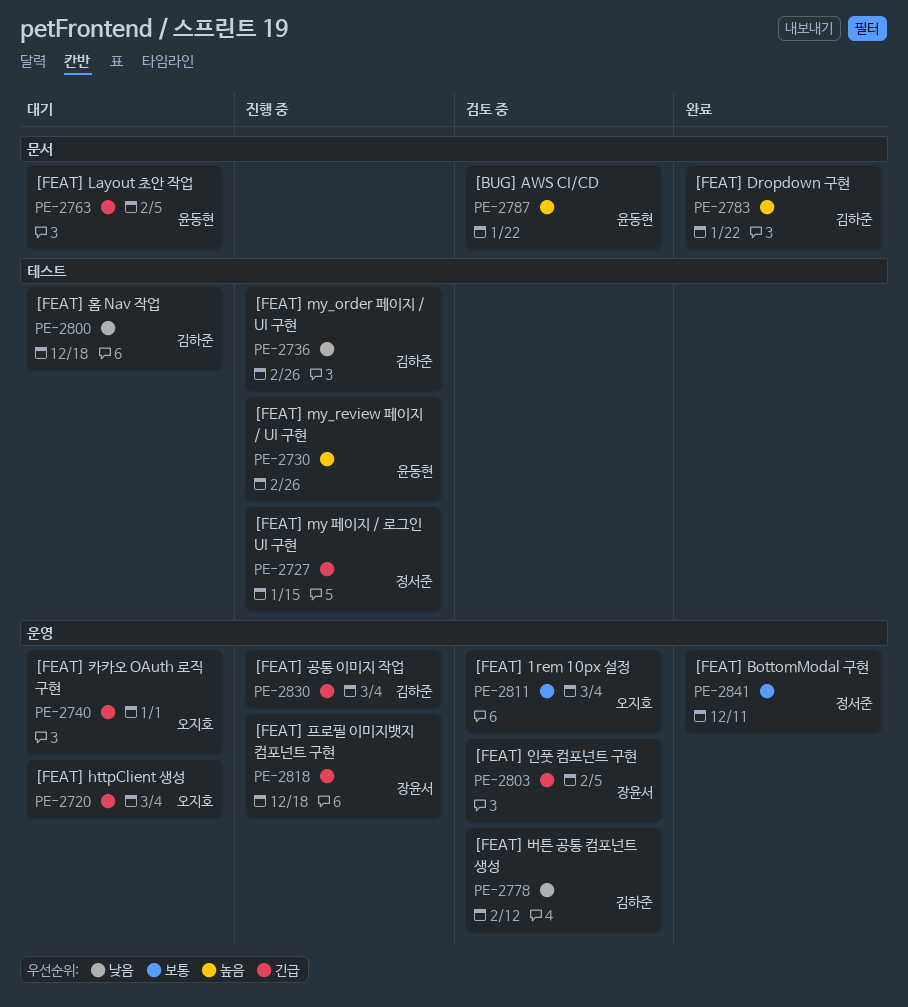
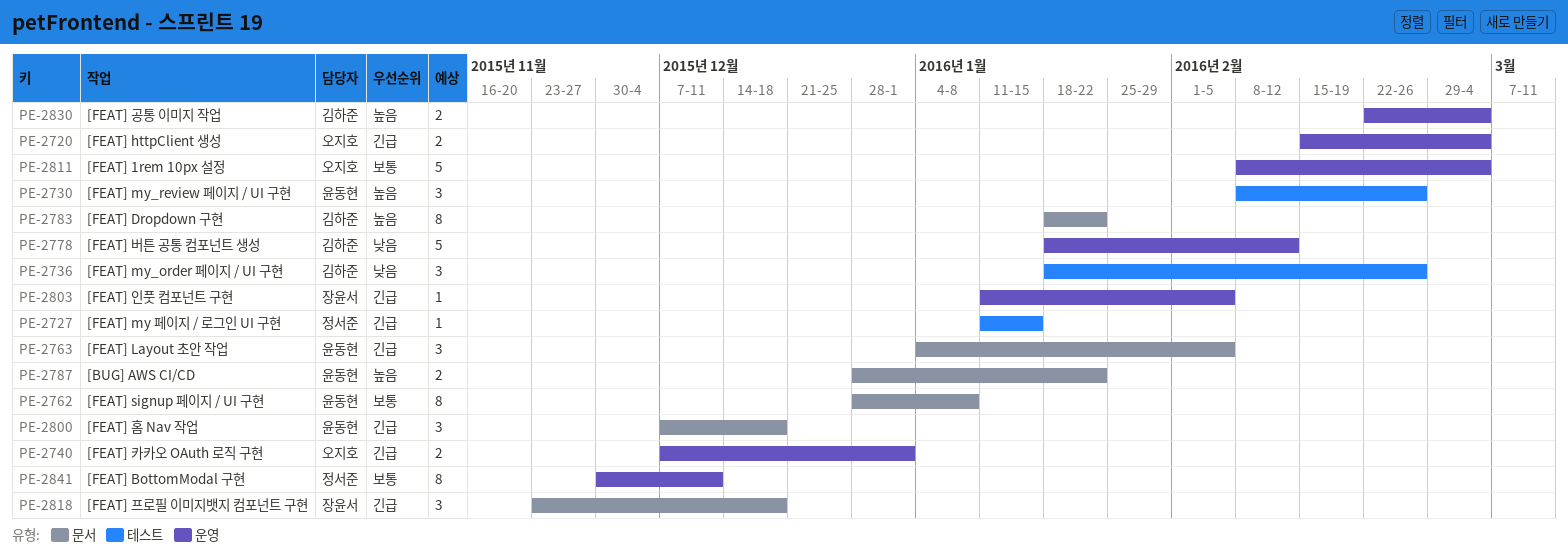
PE-2762: none -> present
PE-2800, owner: 김하준 -> 윤동현
PE-2800, priority: 낮음 -> 긴급
PE-2800, label: 테스트 -> 문서
PE-2818, label: 운영 -> 문서
PE-2830, priority: 긴급 -> 높음

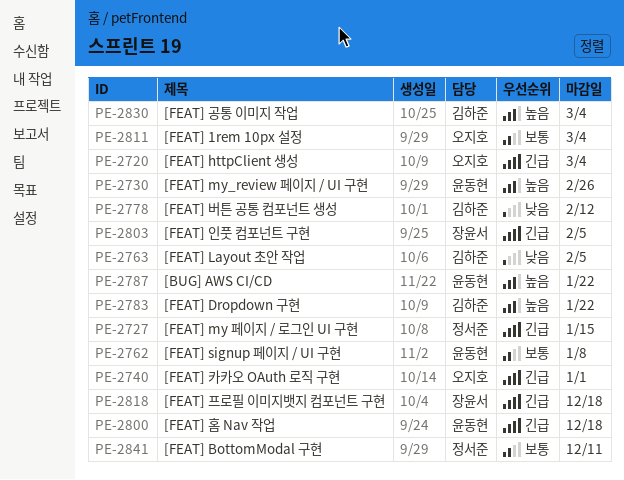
PE-2736: present -> none
PE-2763, owner: 윤동현 -> 김하준
PE-2763, priority: 긴급 -> 낮음

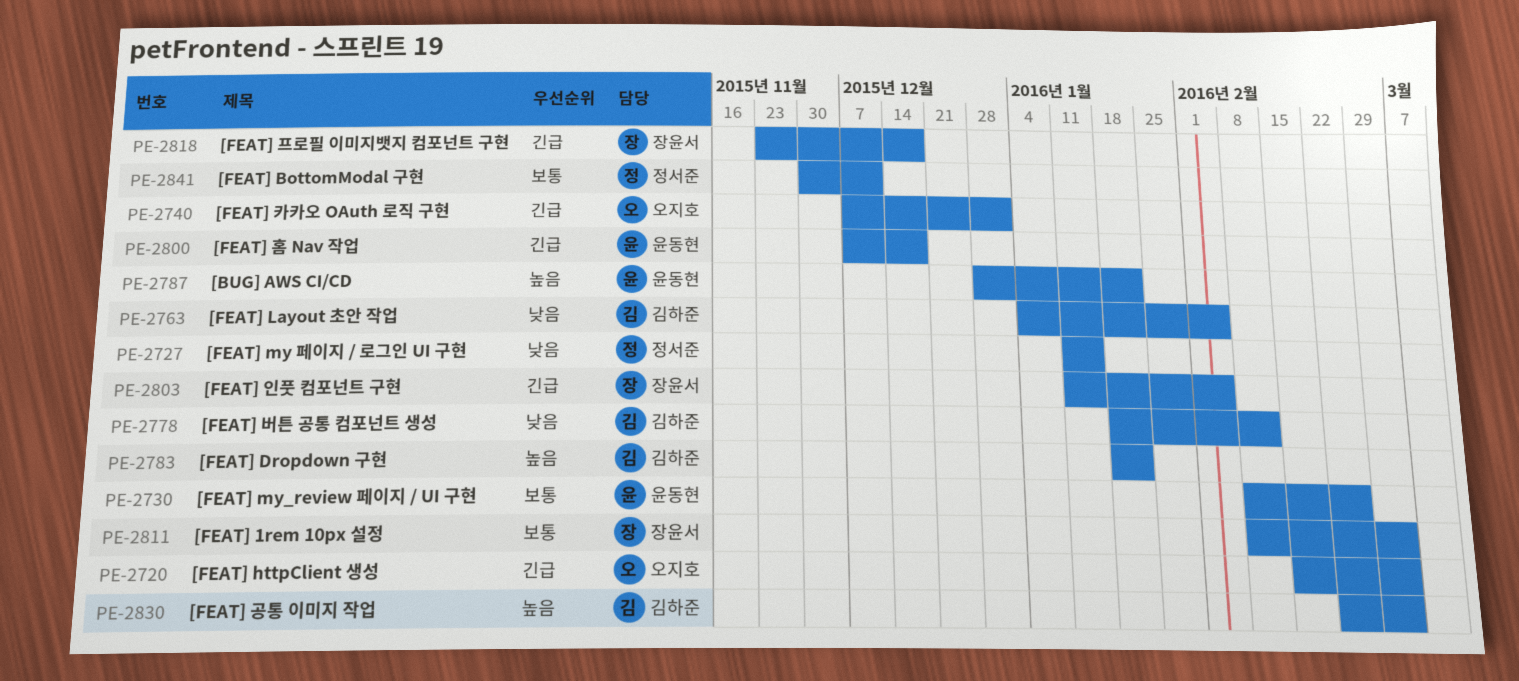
PE-2727, priority: 긴급 -> 낮음
PE-2730, priority: 높음 -> 보통
PE-2762: present -> none
PE-2811, owner: 오지호 -> 장윤서

